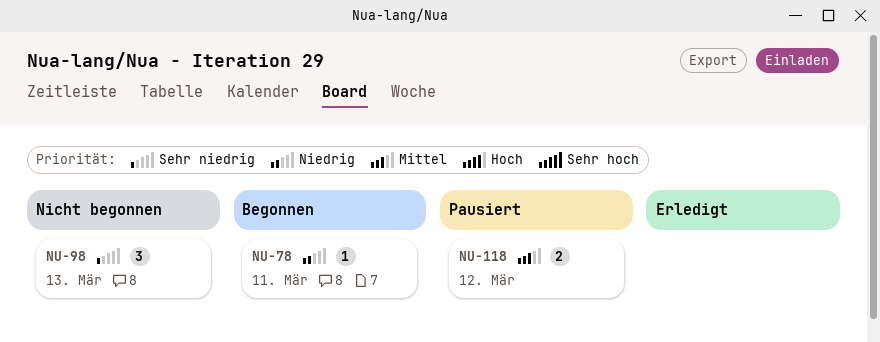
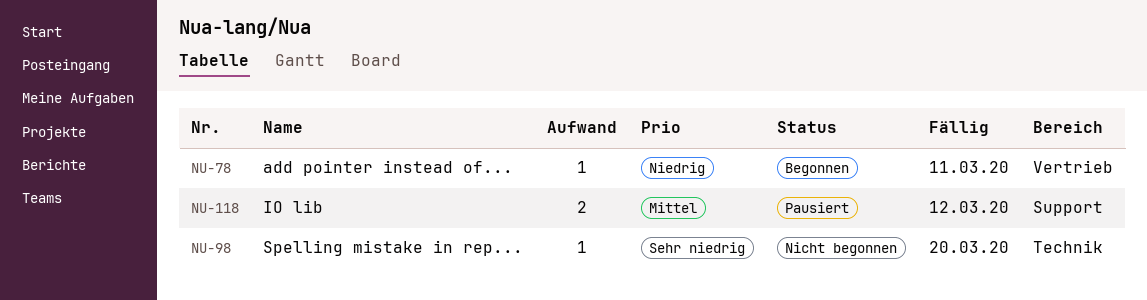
NU-98, estimate: 3 -> 1
NU-98, due: Mar 13 -> Mar 20

